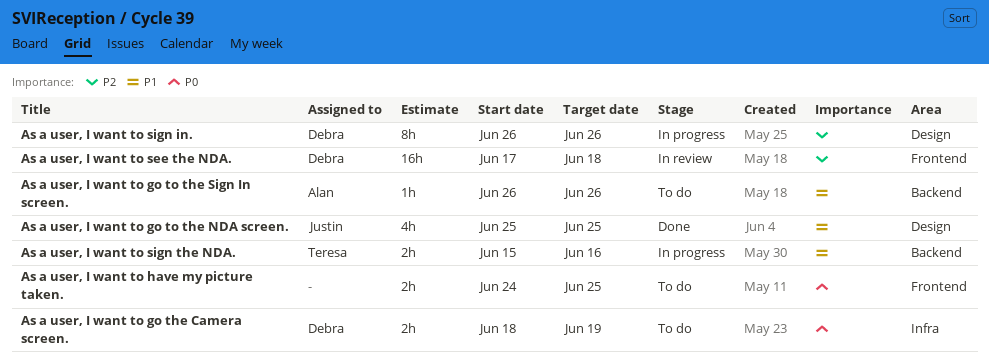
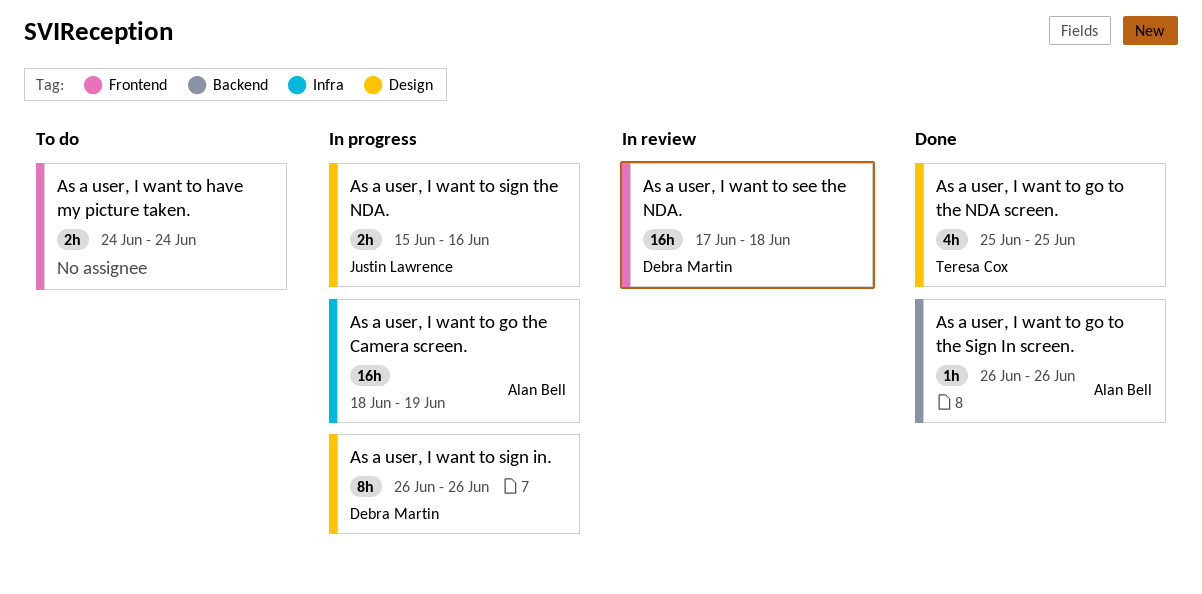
As a user, I want to go the Camera screen., status: To do -> In progress
As a user, I want to go the Camera screen., owner: Debra Martin -> Alan Bell
As a user, I want to go the Camera screen., estimate: 2h -> 16h
As a user, I want to go to the NDA screen., owner: Justin Lawrence -> Teresa Cox
As a user, I want to go to the Sign In screen., status: To do -> Done
As a user, I want to have my picture taken., due: Jun 25 -> Jun 24
As a user, I want to sign the NDA., owner: Teresa Cox -> Justin Lawrence
As a user, I want to sign the NDA., label: Backend -> Design

